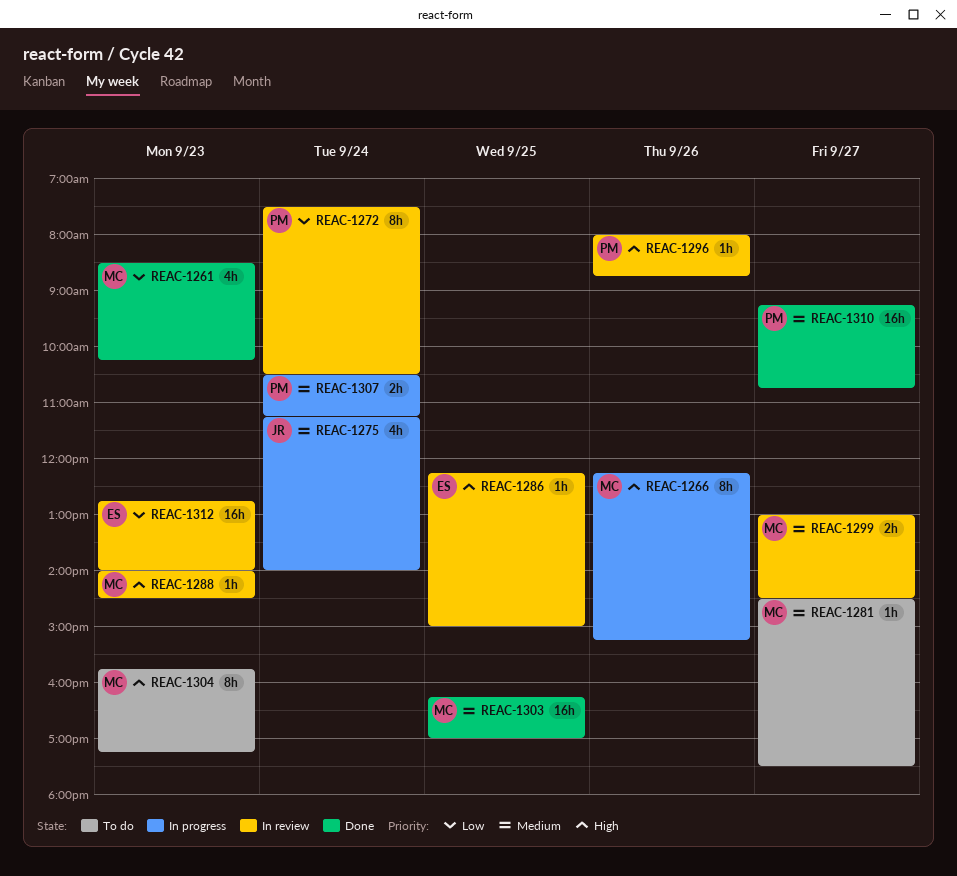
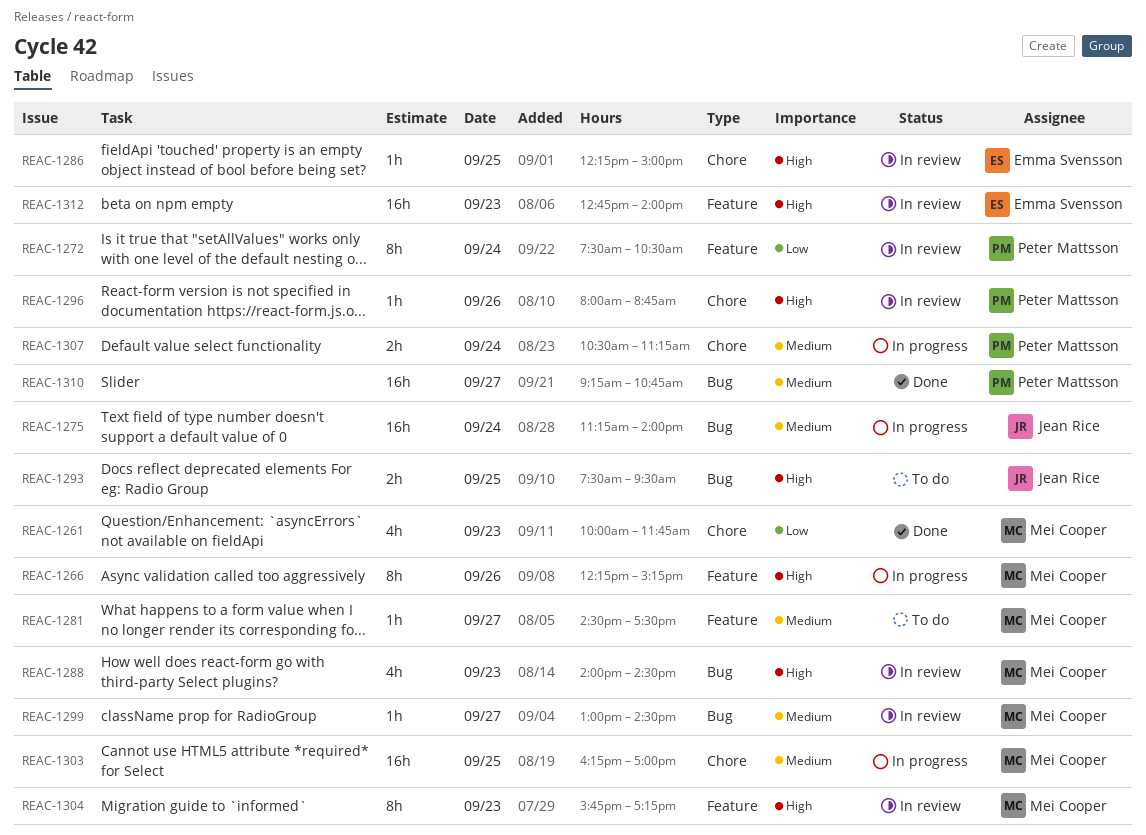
REAC-1261, begins: 08:30 -> 10:00
REAC-1261, ends: 10:15 -> 11:45
REAC-1275, estimate: 4h -> 16h
REAC-1288, estimate: 1h -> 4h
REAC-1293: none -> present
REAC-1299, estimate: 2h -> 1h
REAC-1303, status: Done -> In progress
REAC-1304, status: To do -> In review
REAC-1312, priority: Low -> High

